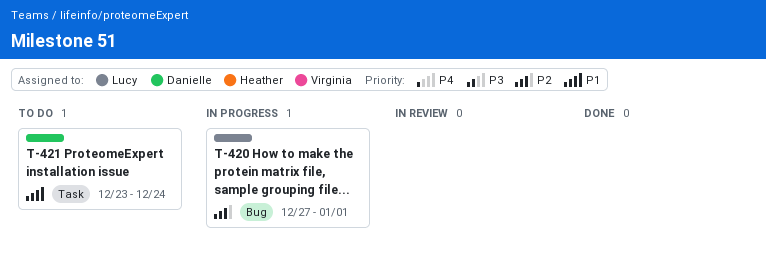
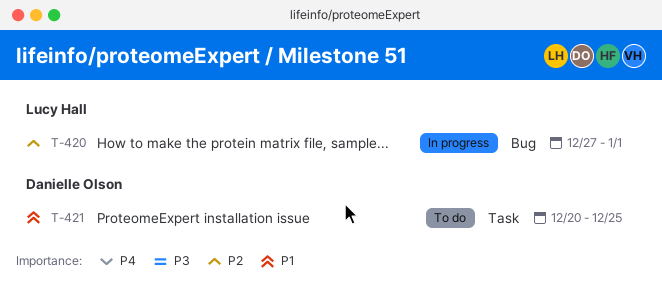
T-421, start: Dec 23 -> Dec 20
T-421, due: Dec 24 -> Dec 25

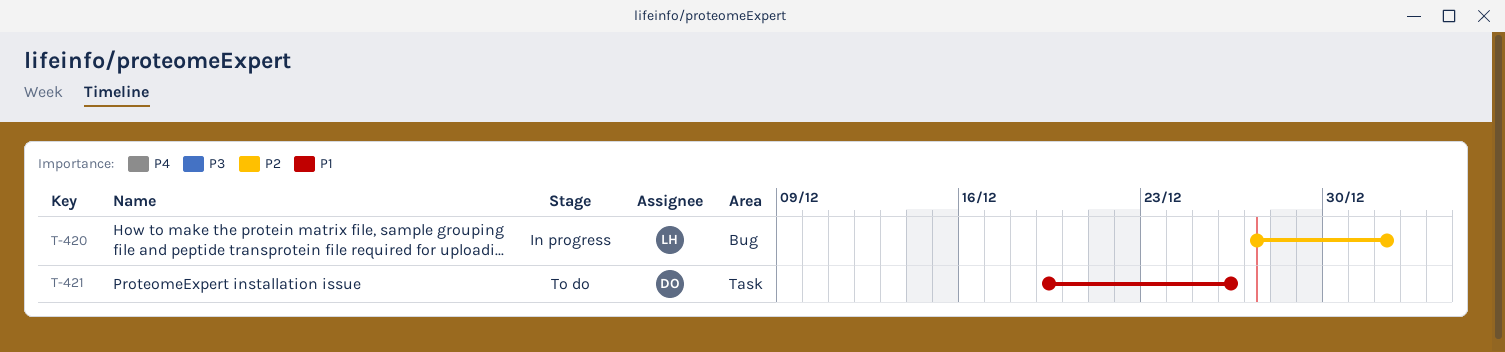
T-421, start: Dec 20 -> Dec 19
T-421, due: Dec 25 -> Dec 26

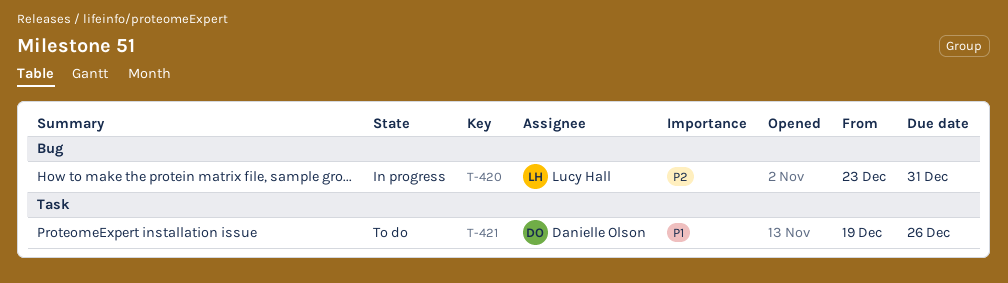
T-420, start: Dec 27 -> Dec 23
T-420, due: Jan 1 -> Dec 31

